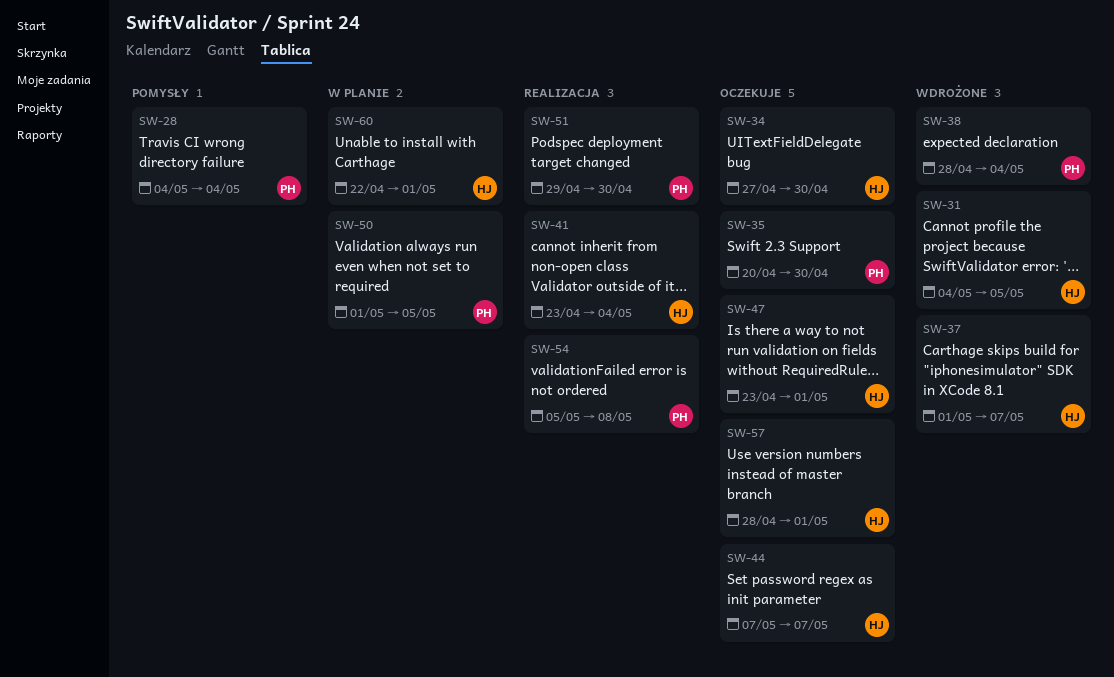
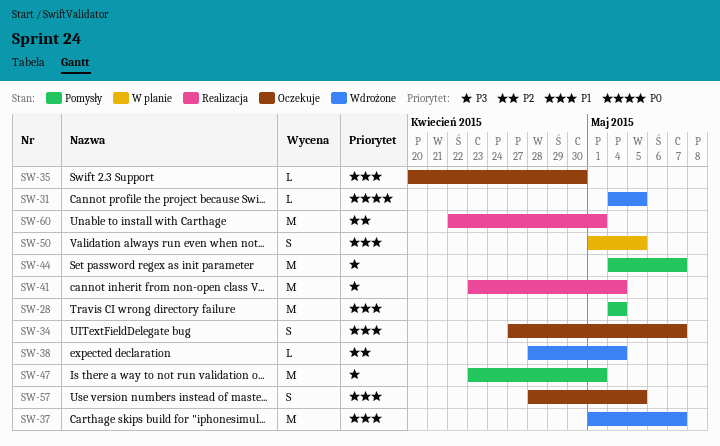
SW-34, due: Apr 30 -> May 7
SW-44, status: Oczekuje -> Pomysły
SW-44, start: May 7 -> May 4
SW-47, status: Oczekuje -> Pomysły
SW-51: present -> none
SW-54: present -> none
SW-57, due: May 1 -> May 5
SW-60, status: W planie -> Realizacja

